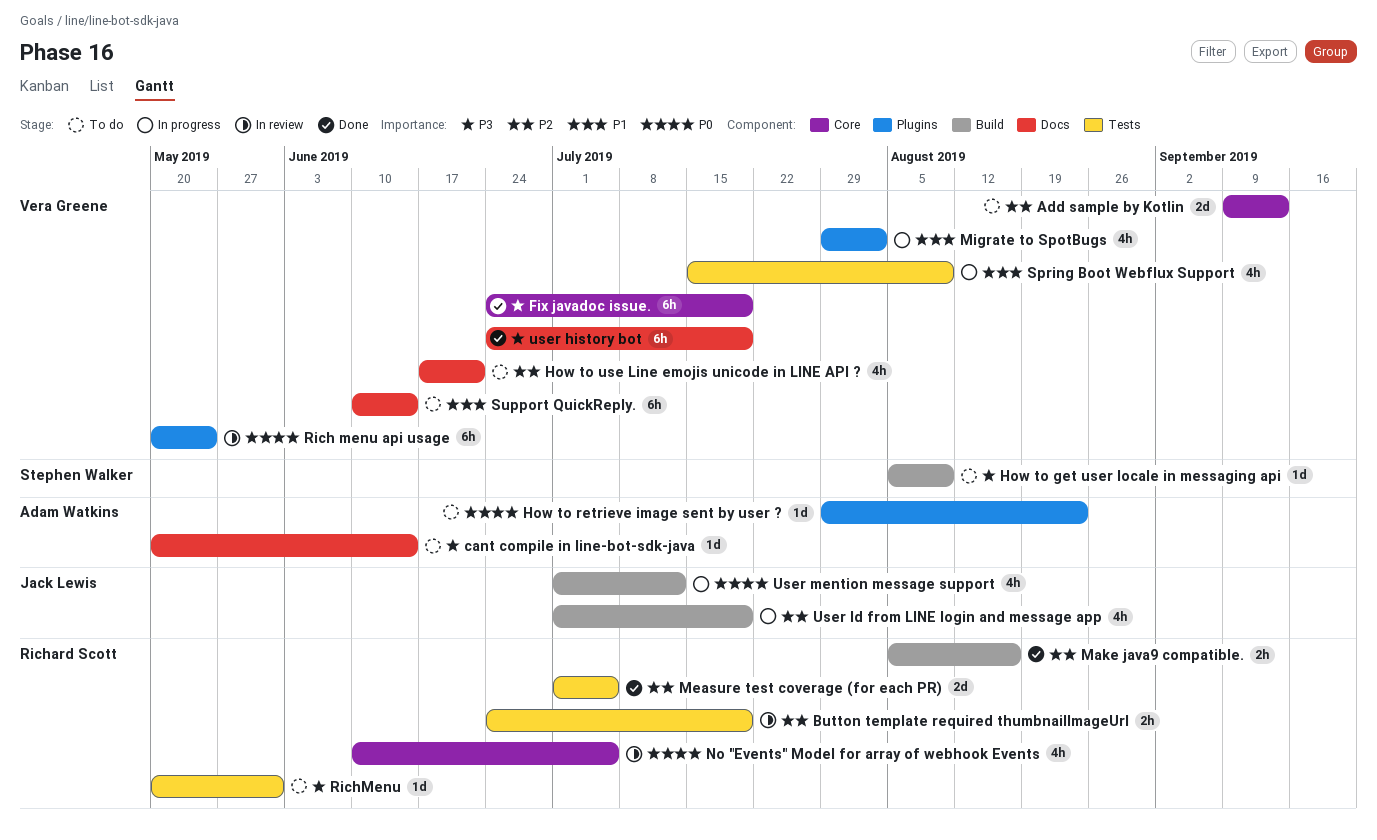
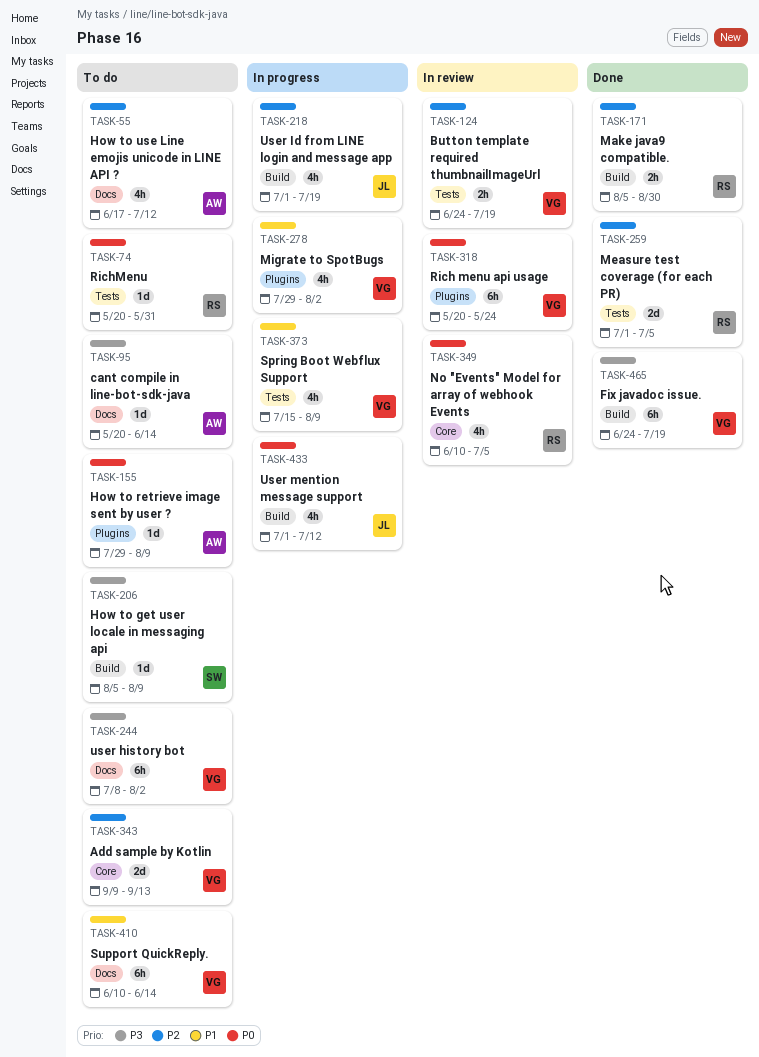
Button template required thumbnailImageUrl, owner: Richard Scott -> Vera Greene
Fix javadoc issue., label: Core -> Build
How to retrieve image sent by user ?, due: Aug 23 -> Aug 9
How to use Line emojis unicode in LINE API ?, owner: Vera Greene -> Adam Watkins
How to use Line emojis unicode in LINE API ?, due: Jun 21 -> Jul 12
Make java9 compatible., due: Aug 16 -> Aug 30
RichMenu, priority: P3 -> P0
user history bot, status: Done -> To do
user history bot, start: Jun 24 -> Jul 8
user history bot, due: Jul 19 -> Aug 2

